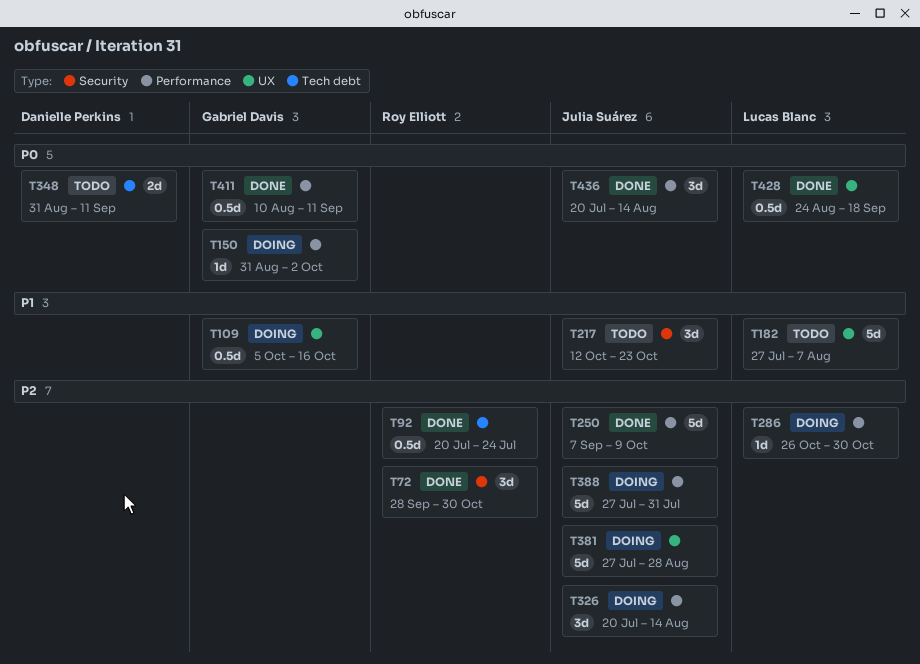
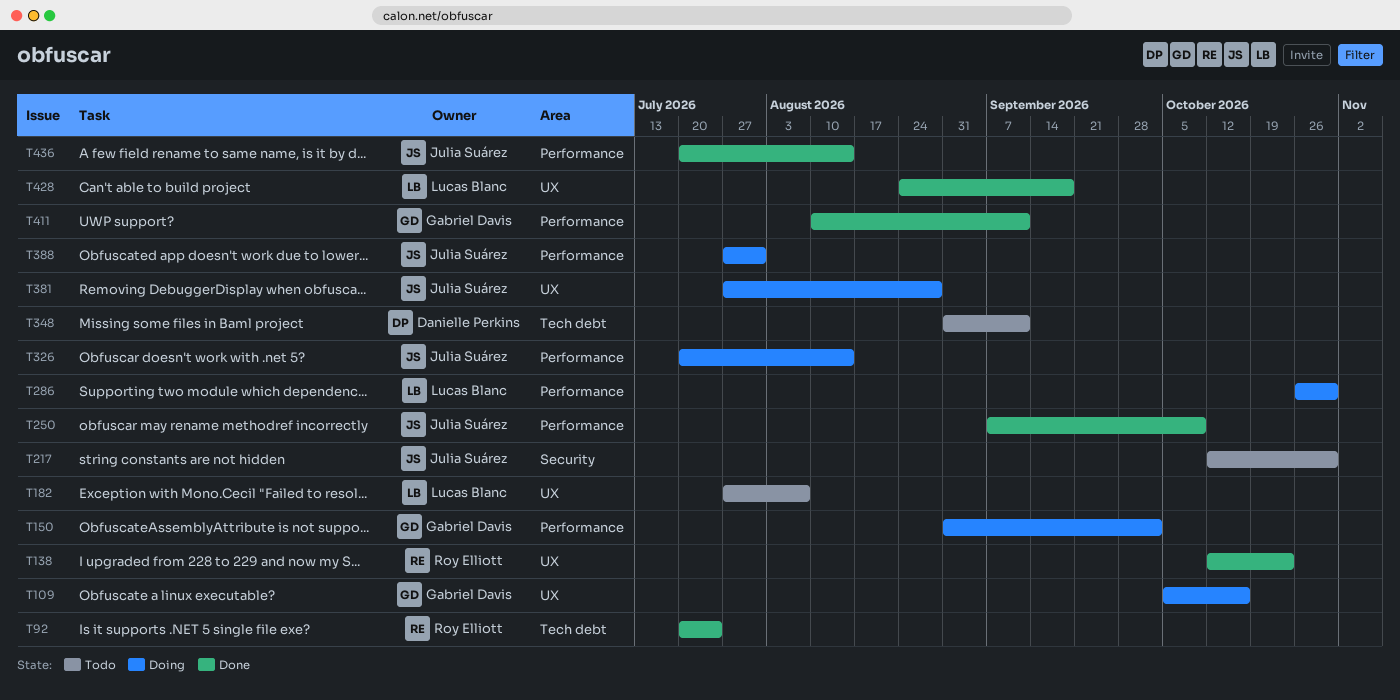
T72: present -> none
T138: none -> present
T217, due: Oct 23 -> Oct 30

